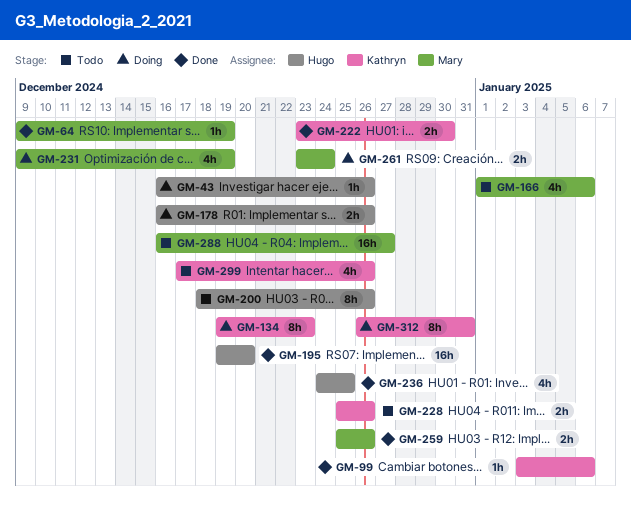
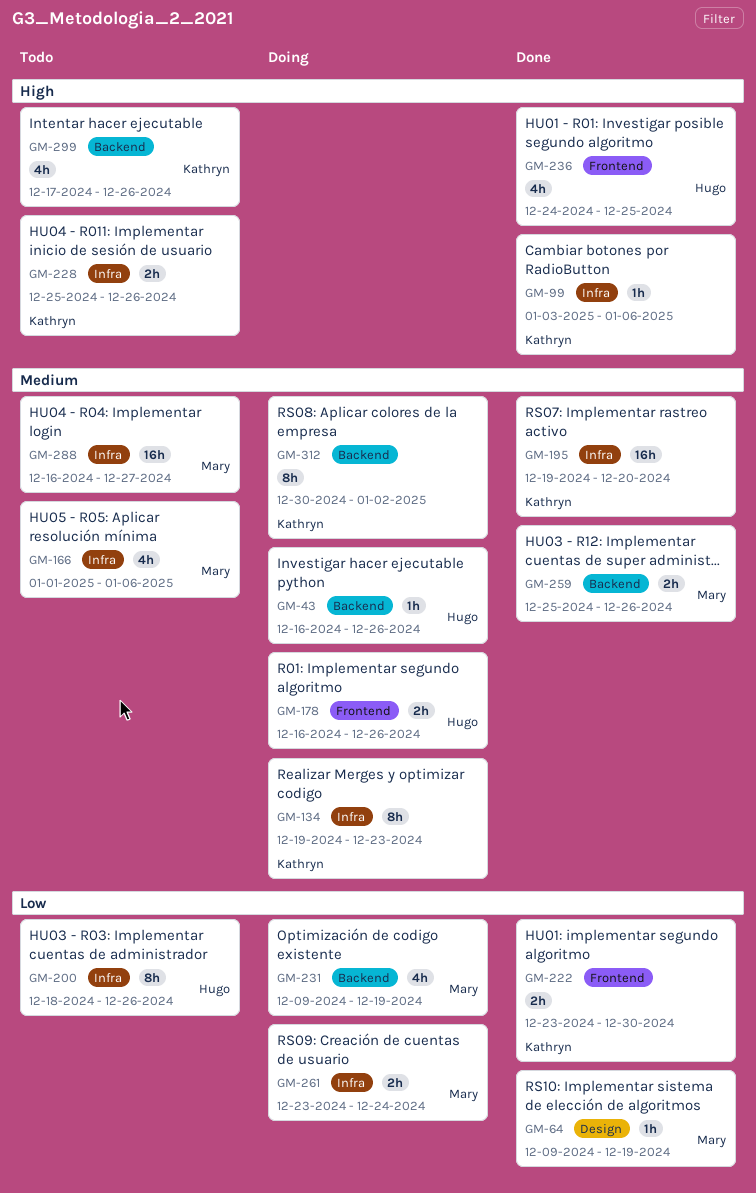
GM-195, owner: Hugo -> Kathryn
GM-312, start: Dec 26 -> Dec 30
GM-312, due: Dec 31 -> Jan 2

